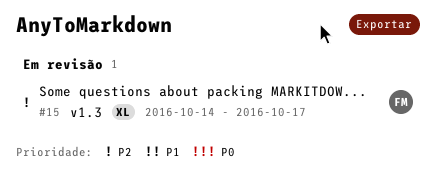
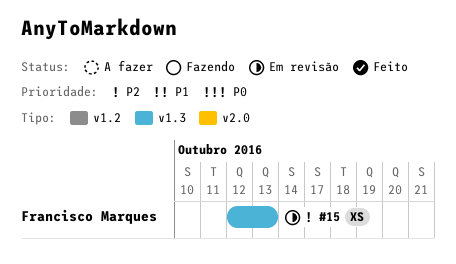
#15, estimate: XL -> XS
#15, start: Oct 14 -> Oct 12
#15, due: Oct 17 -> Oct 13

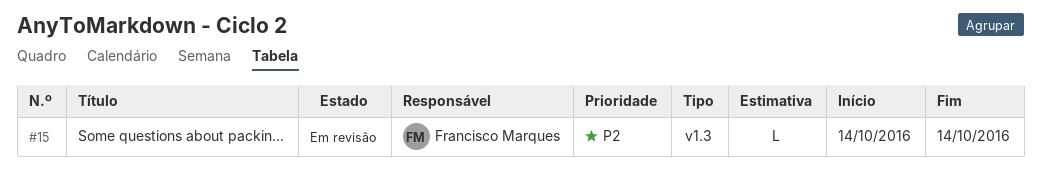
#15, estimate: XS -> L
#15, start: Oct 12 -> Oct 14
#15, due: Oct 13 -> Oct 14

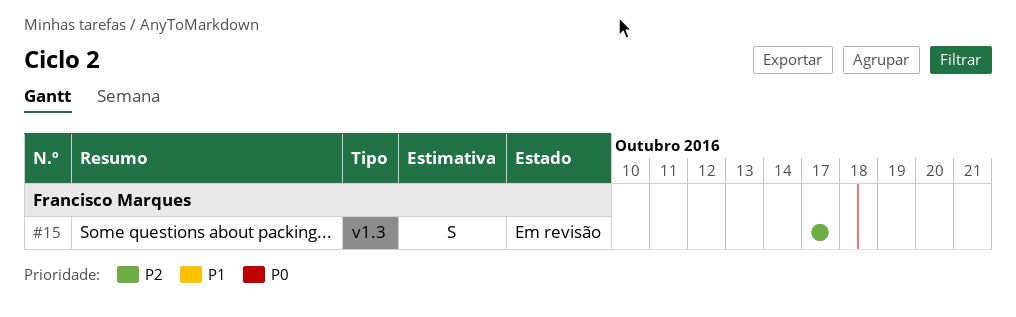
#15, estimate: L -> S
#15, start: Oct 14 -> Oct 17
#15, due: Oct 14 -> Oct 17

